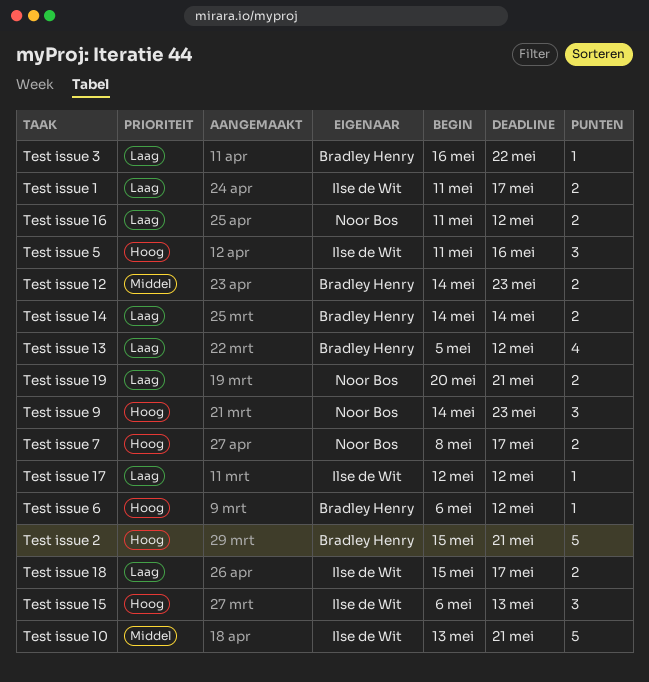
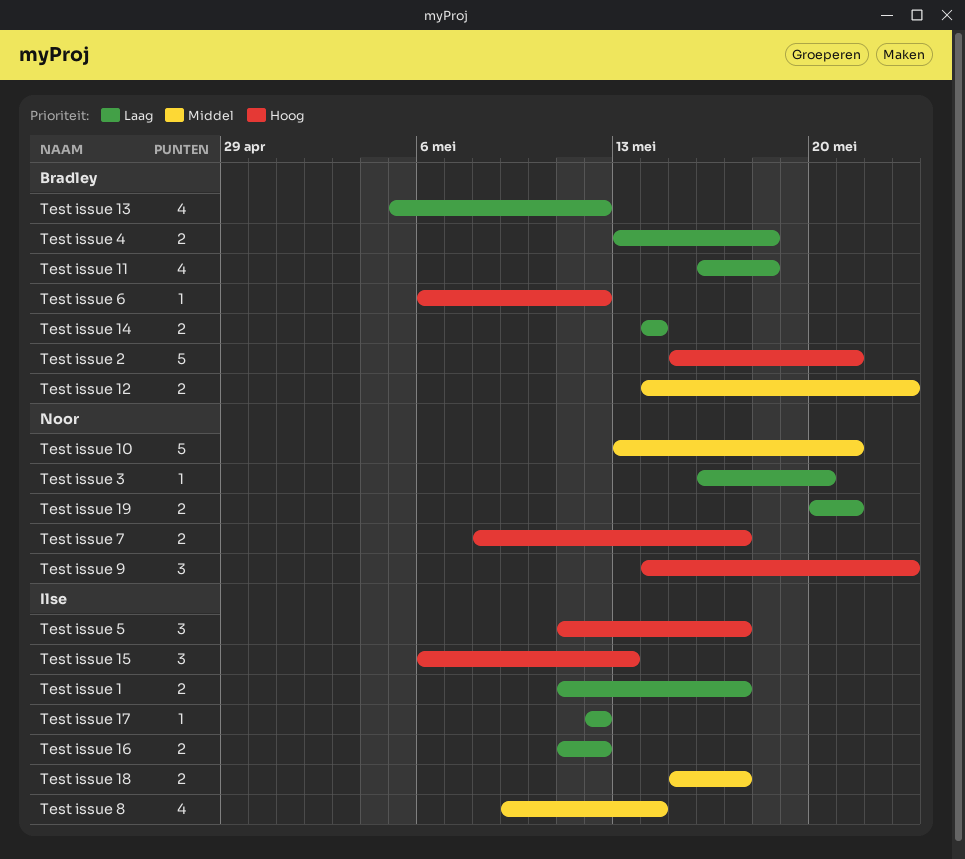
Test issue 10, owner: Ilse de Wit -> Noor Bos
Test issue 11: none -> present
Test issue 16, owner: Noor Bos -> Ilse de Wit
Test issue 18, priority: Laag -> Middel
Test issue 3, owner: Bradley Henry -> Noor Bos
Test issue 3, due: May 22 -> May 20
Test issue 4: none -> present
Test issue 5, due: May 16 -> May 17
Test issue 8: none -> present

